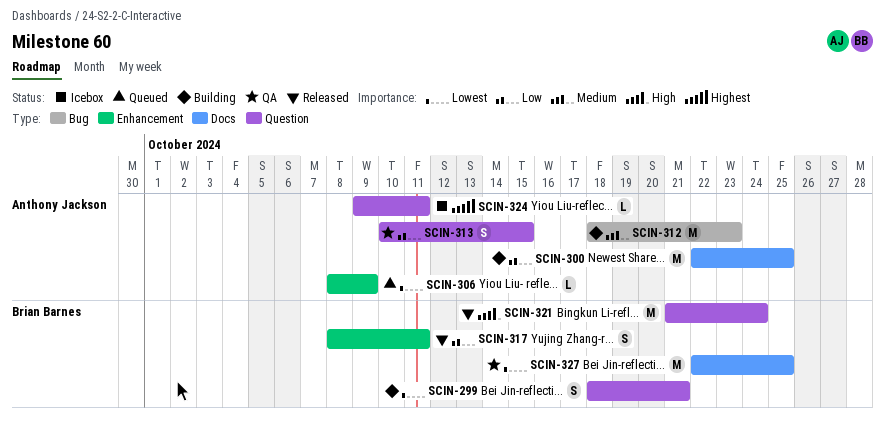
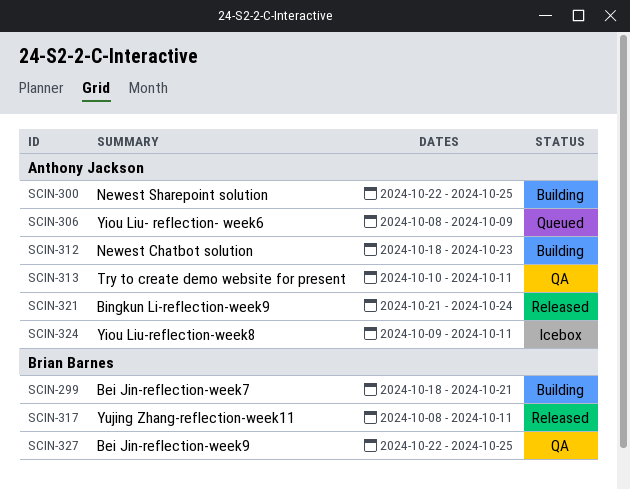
SCIN-313, due: Oct 15 -> Oct 11
SCIN-321, owner: Brian Barnes -> Anthony Jackson

